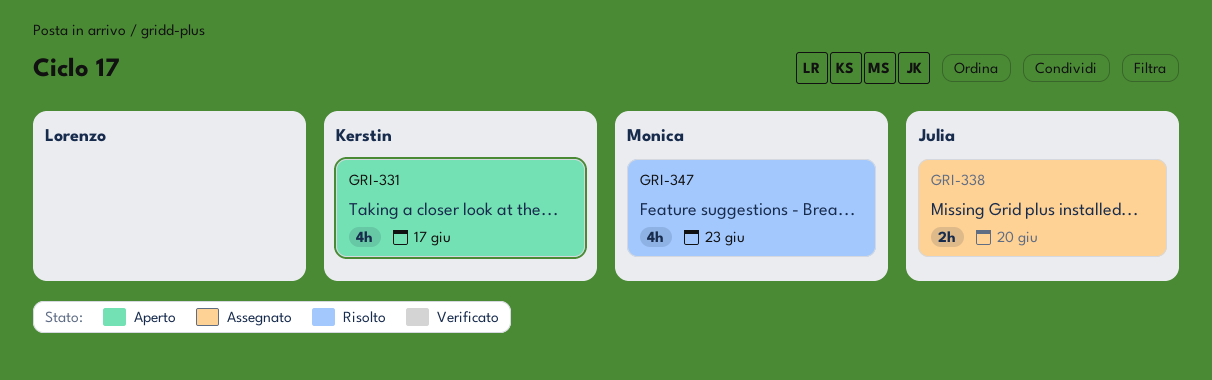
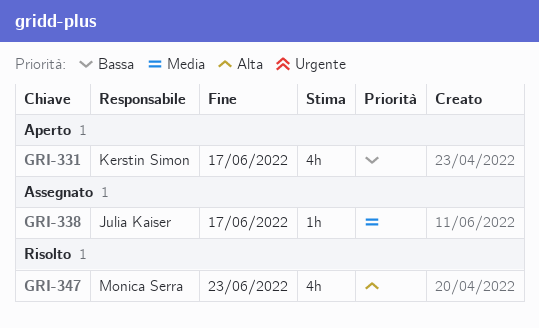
GRI-338, estimate: 2h -> 1h
GRI-338, due: Jun 20 -> Jun 17

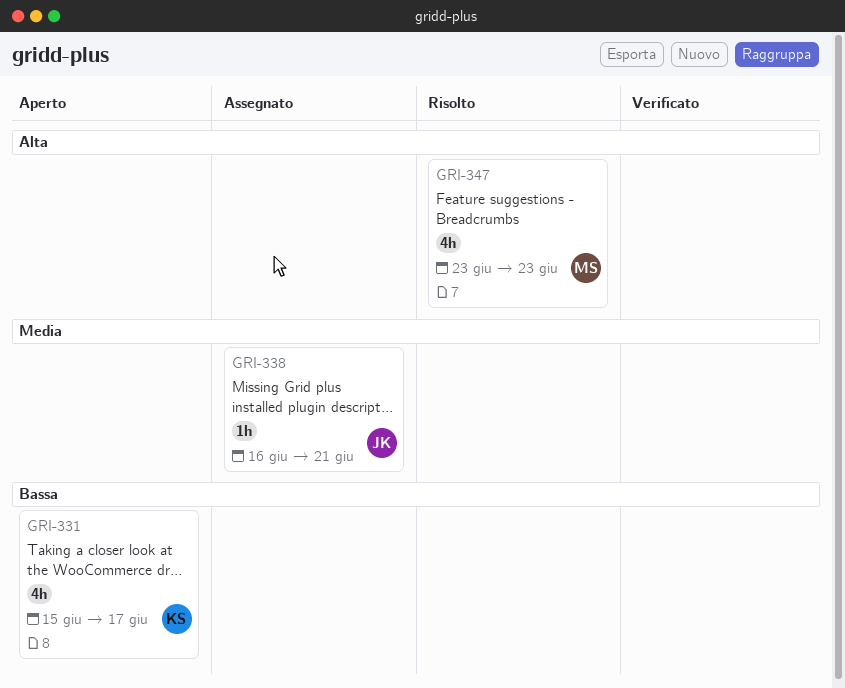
GRI-338, due: Jun 17 -> Jun 21

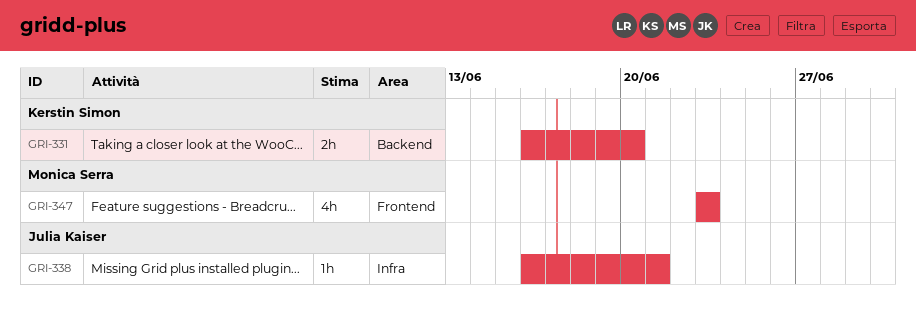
GRI-331, estimate: 4h -> 2h
GRI-331, start: Jun 15 -> Jun 16
GRI-331, due: Jun 17 -> Jun 20

